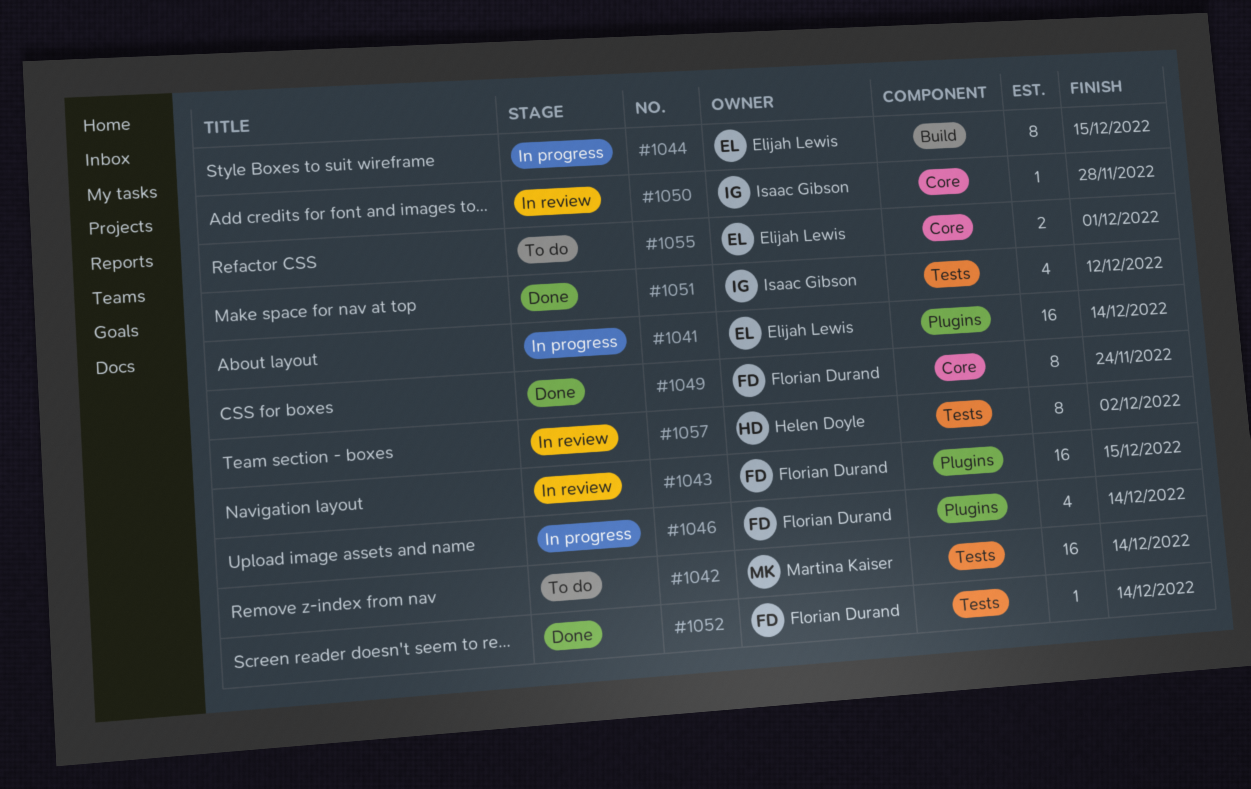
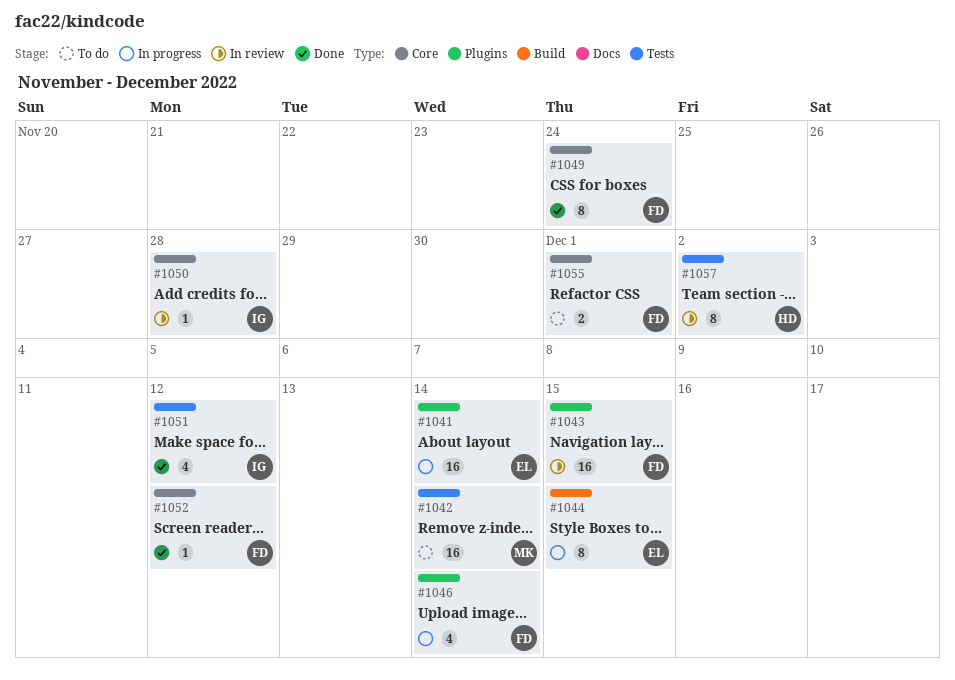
#1052, label: Tests -> Core
#1052, due: Dec 14 -> Dec 12
#1055, owner: Elijah Lewis -> Florian Durand

